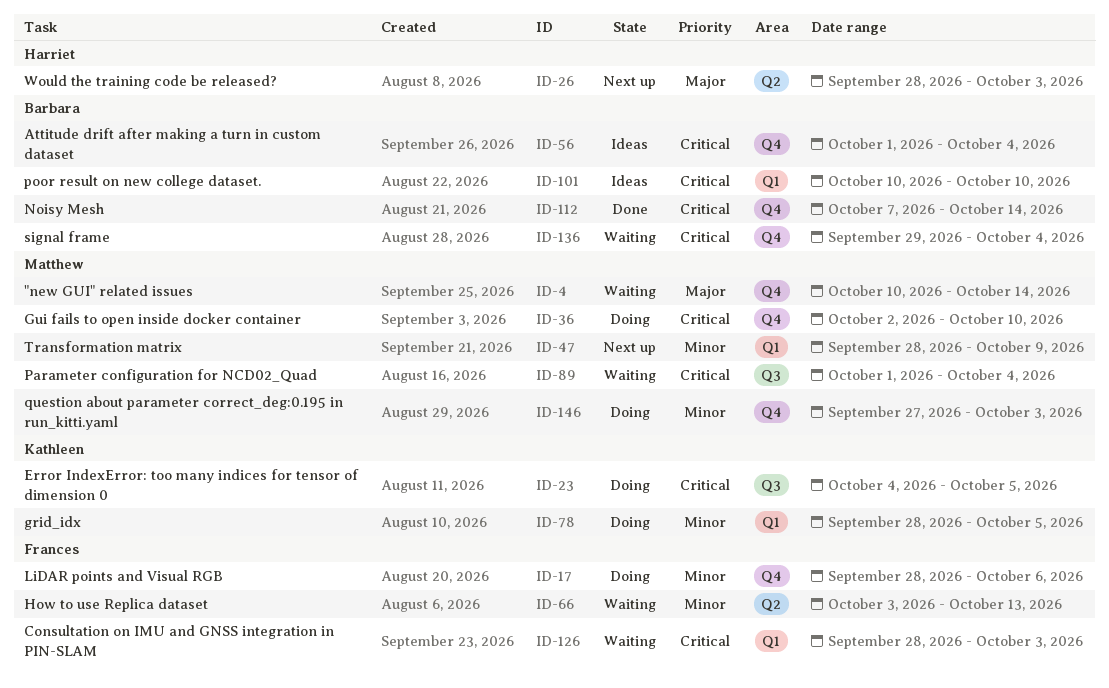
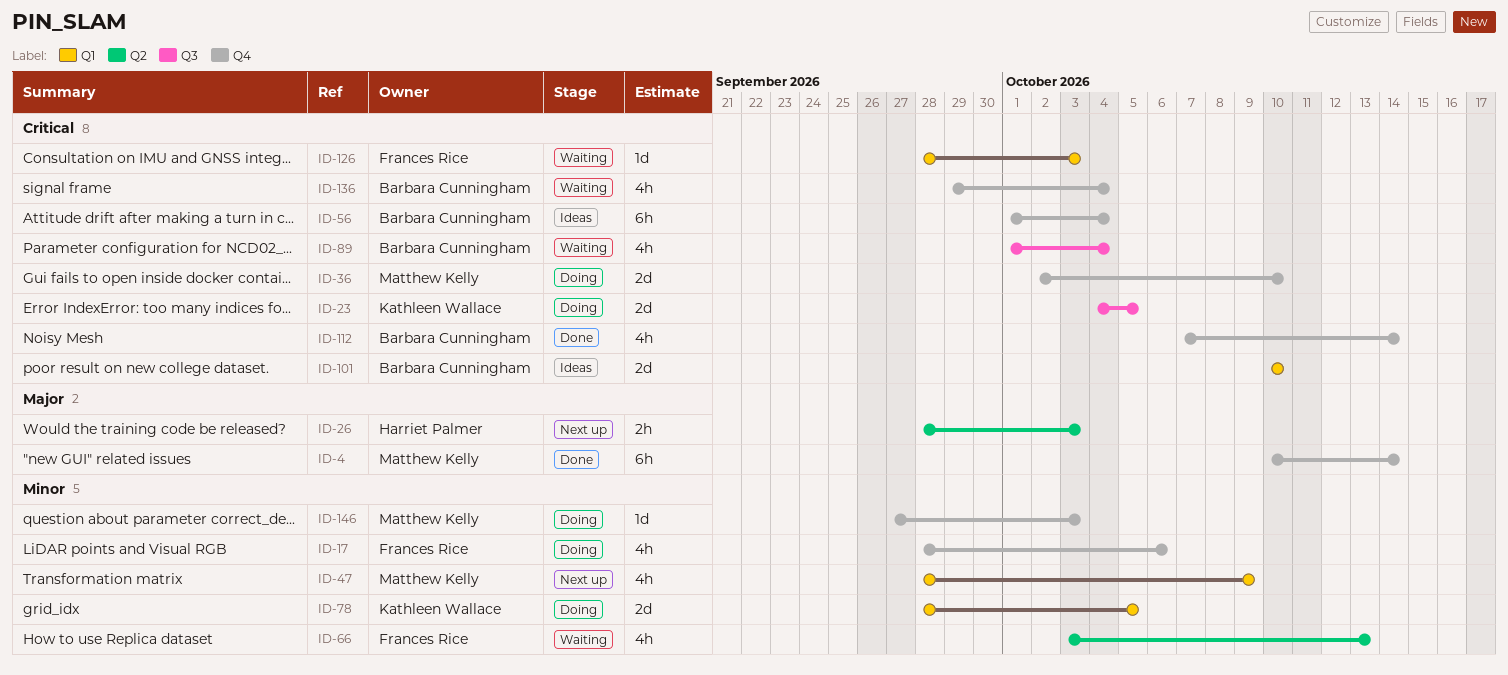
ID-4, status: Waiting -> Done
ID-89, owner: Matthew Kelly -> Barbara Cunningham

